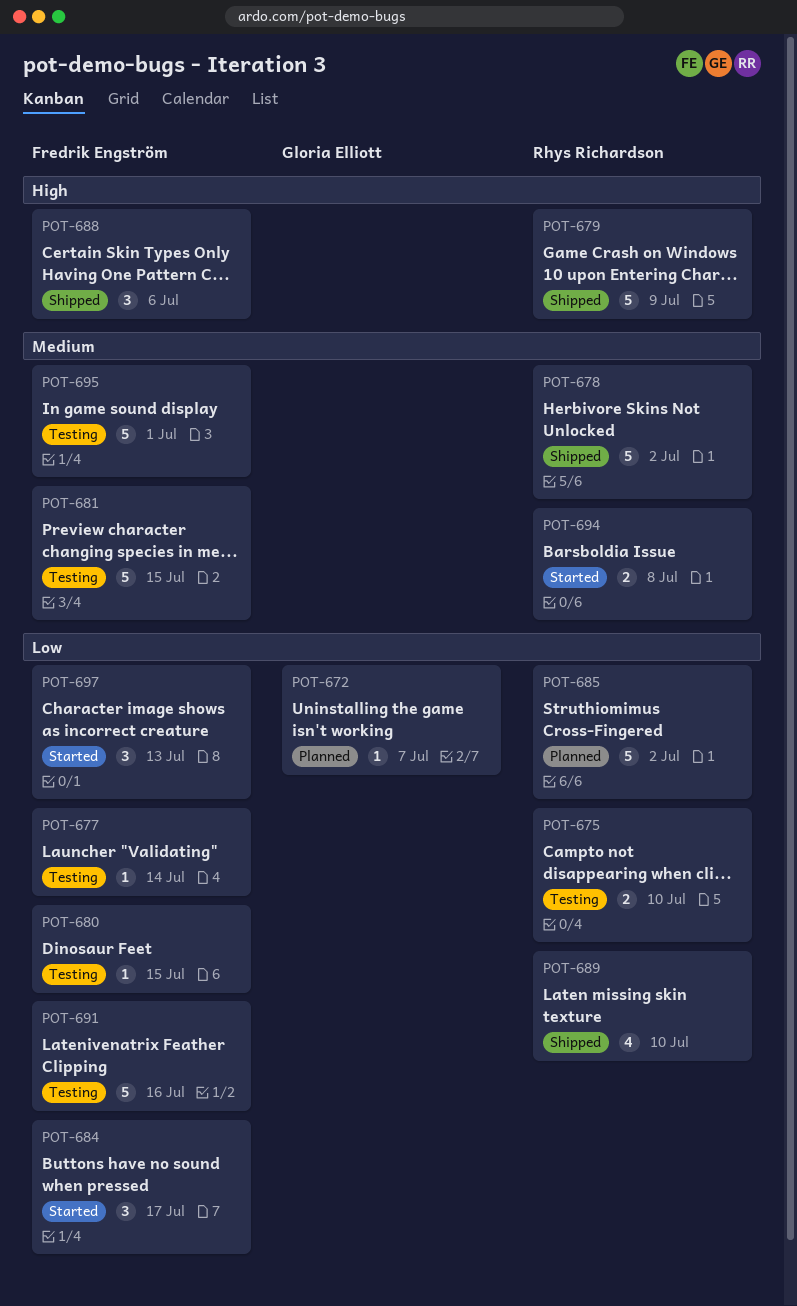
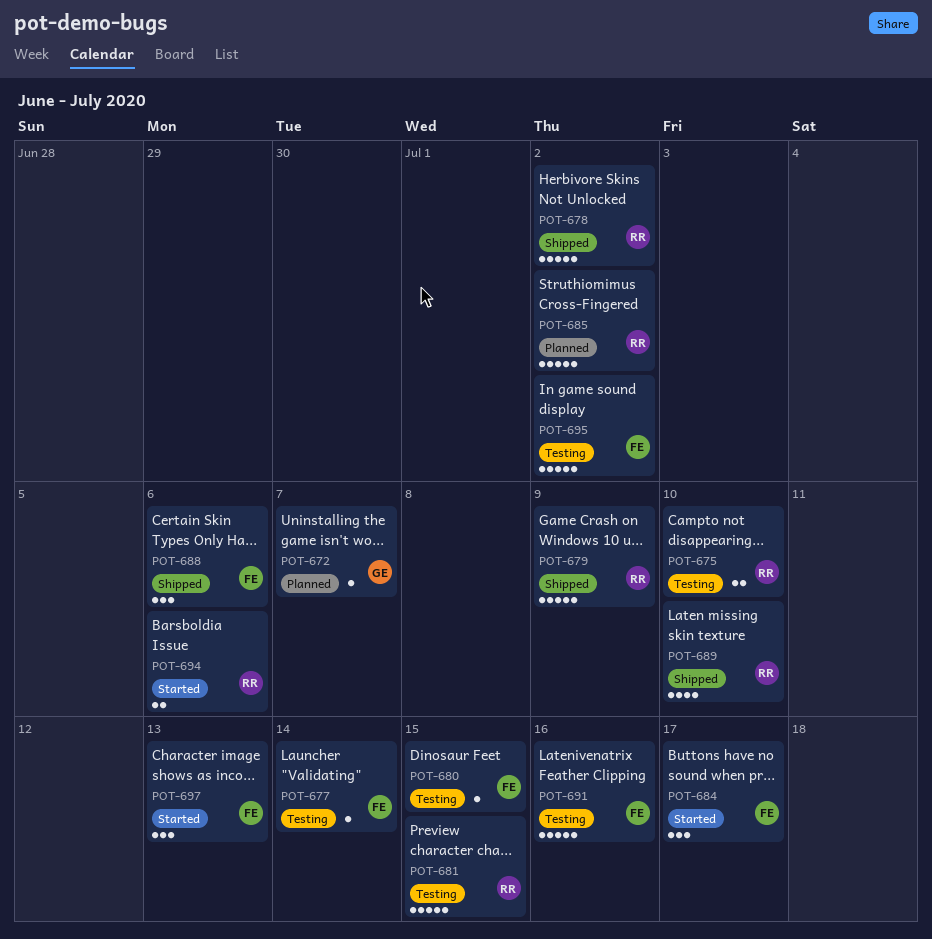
POT-681, owner: Fredrik Engström -> Rhys Richardson
POT-694, due: Jul 8 -> Jul 6
POT-695, due: Jul 1 -> Jul 2

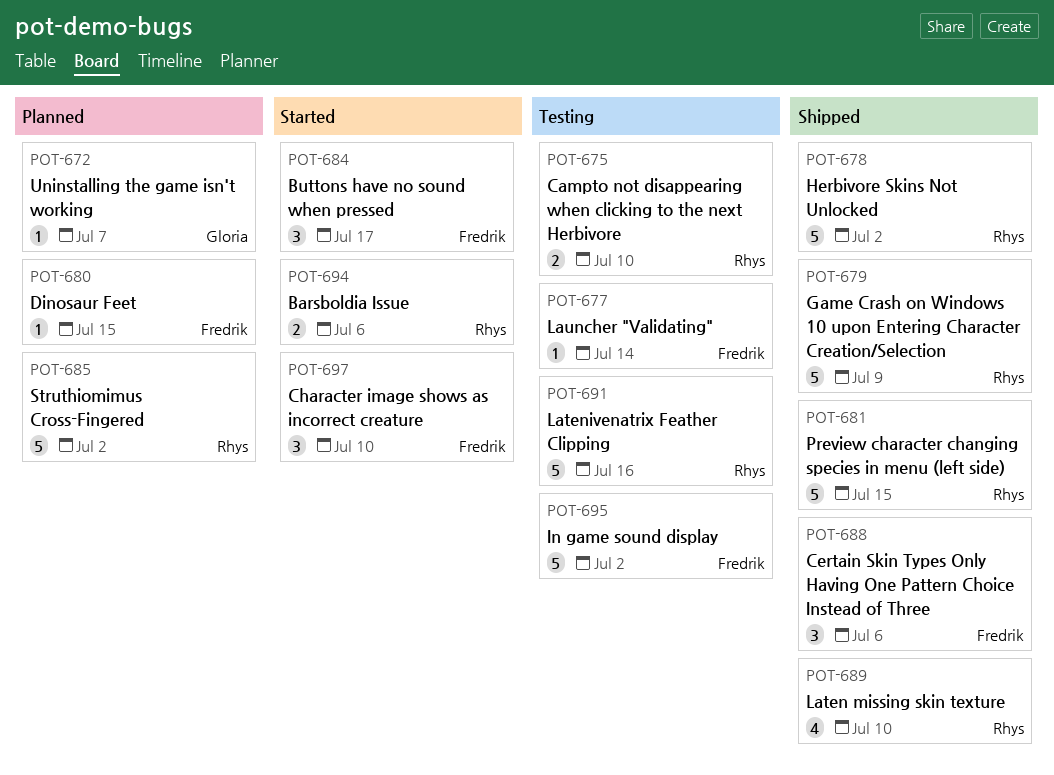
POT-680, status: Testing -> Planned
POT-681, status: Testing -> Shipped
POT-691, owner: Fredrik -> Rhys
POT-697, due: Jul 13 -> Jul 10

